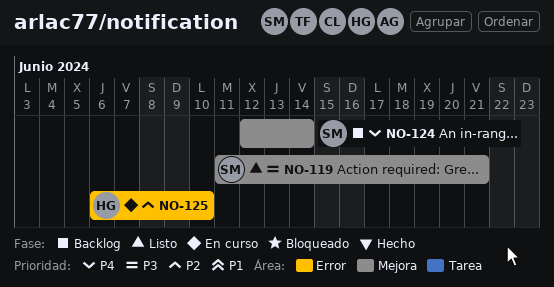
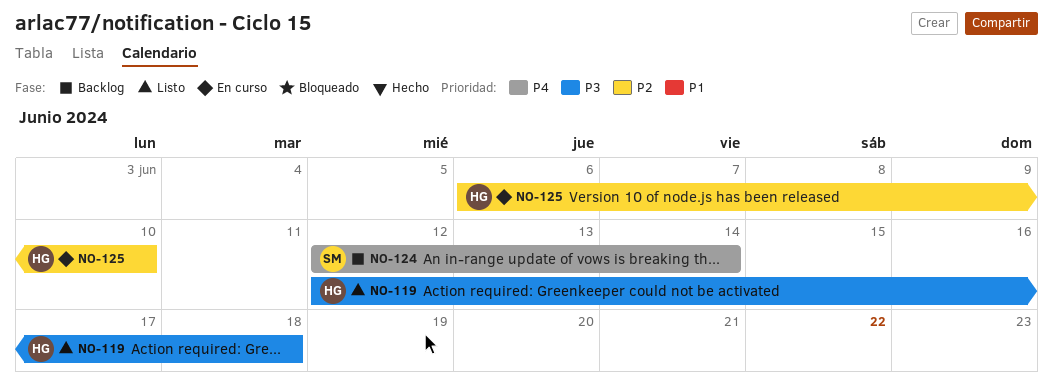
NO-119, owner: SM -> HG
NO-119, start: Jun 11 -> Jun 12
NO-119, due: Jun 21 -> Jun 18

